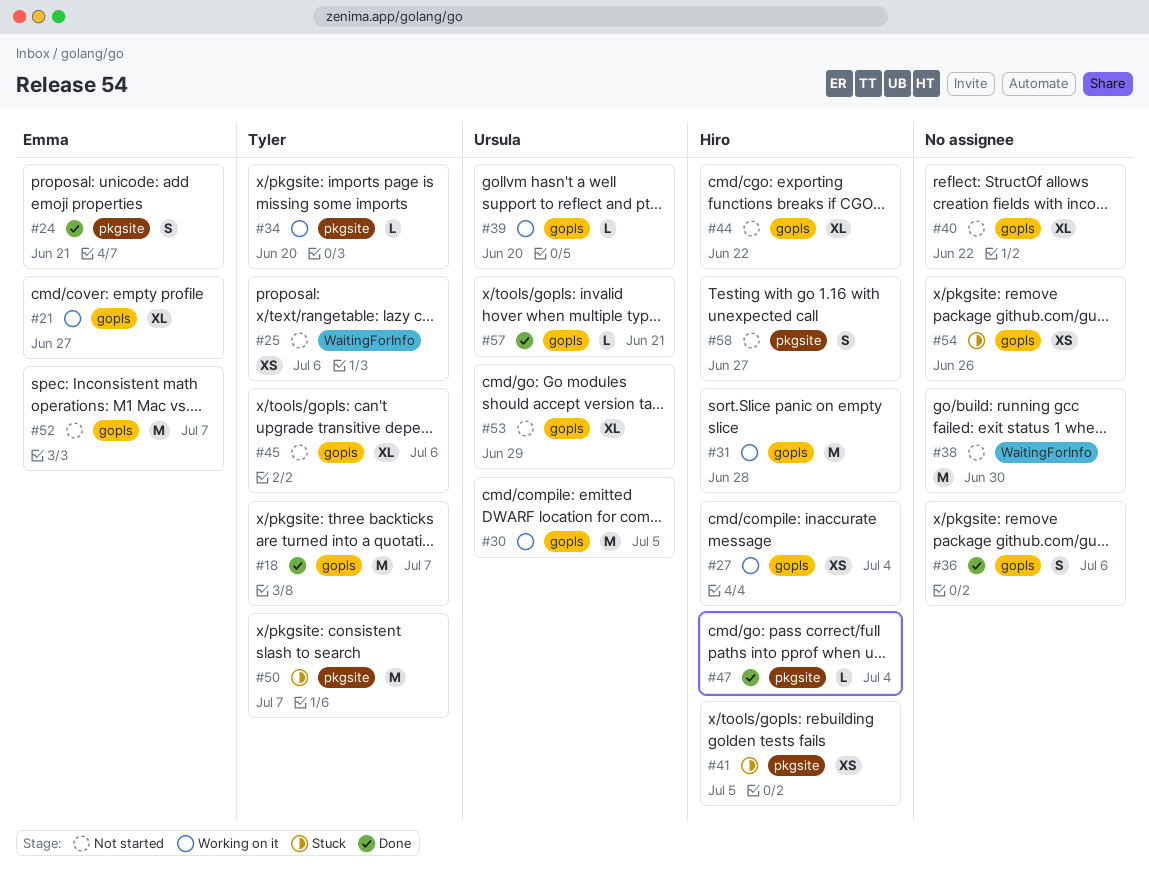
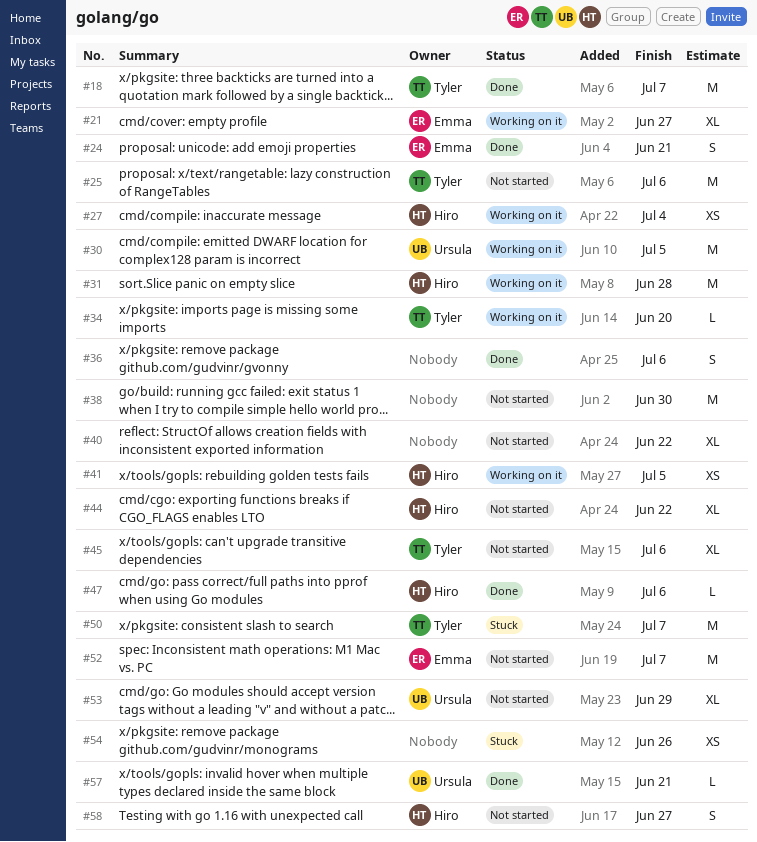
#25, estimate: XS -> M
#39: present -> none
#41, status: Stuck -> Working on it
#47, due: Jul 4 -> Jul 6

